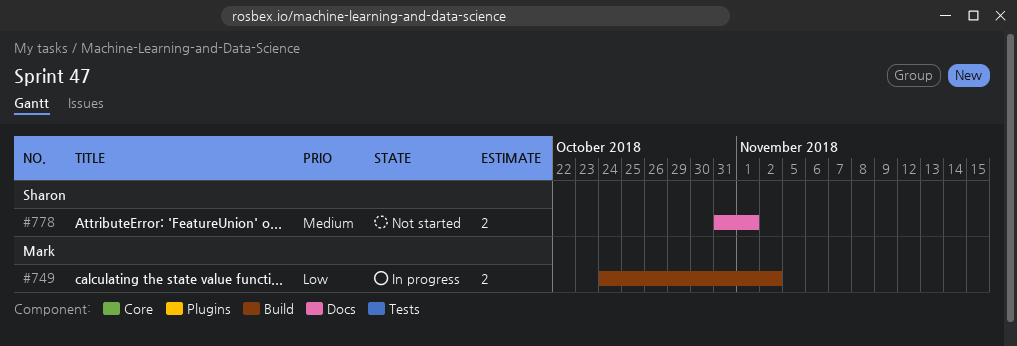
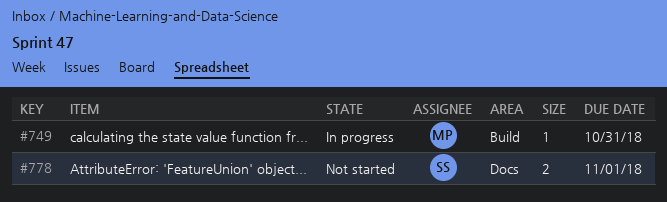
#749, estimate: 2 -> 1
#749, due: Nov 2 -> Oct 31

